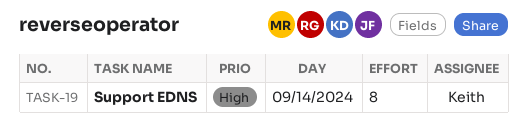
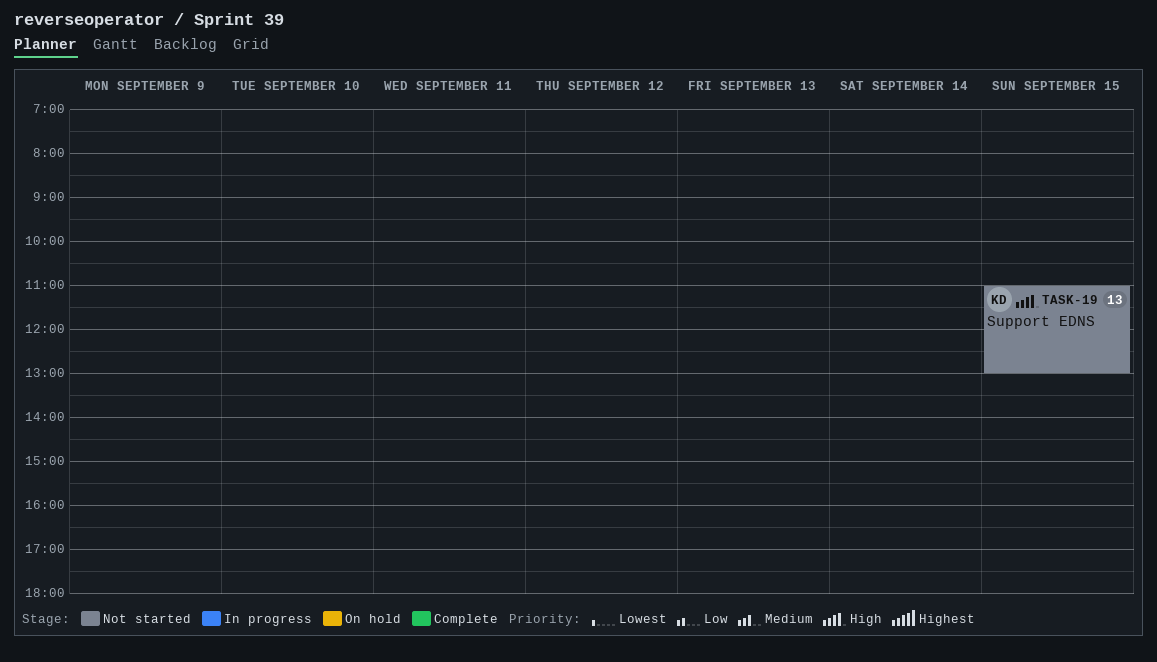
TASK-19, estimate: 8 -> 13
TASK-19, day: Sep 14 -> Sep 15

